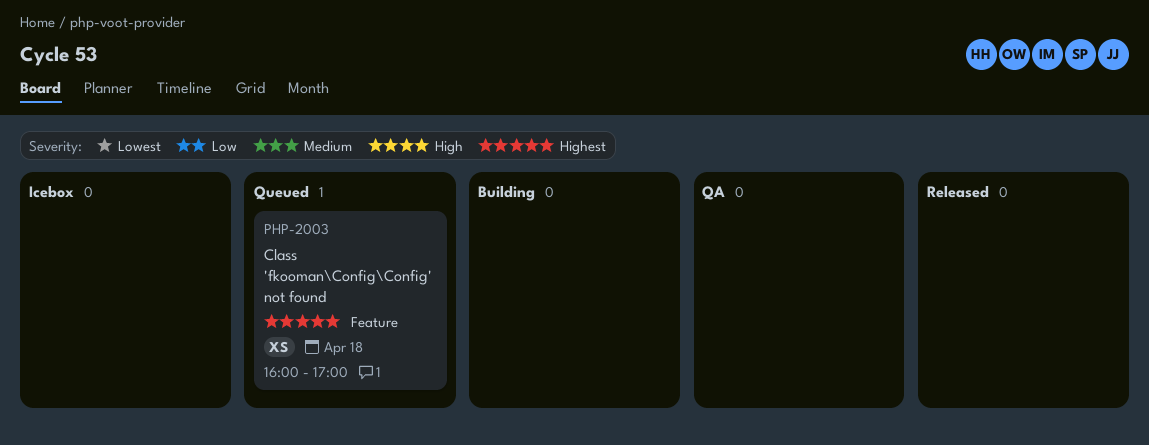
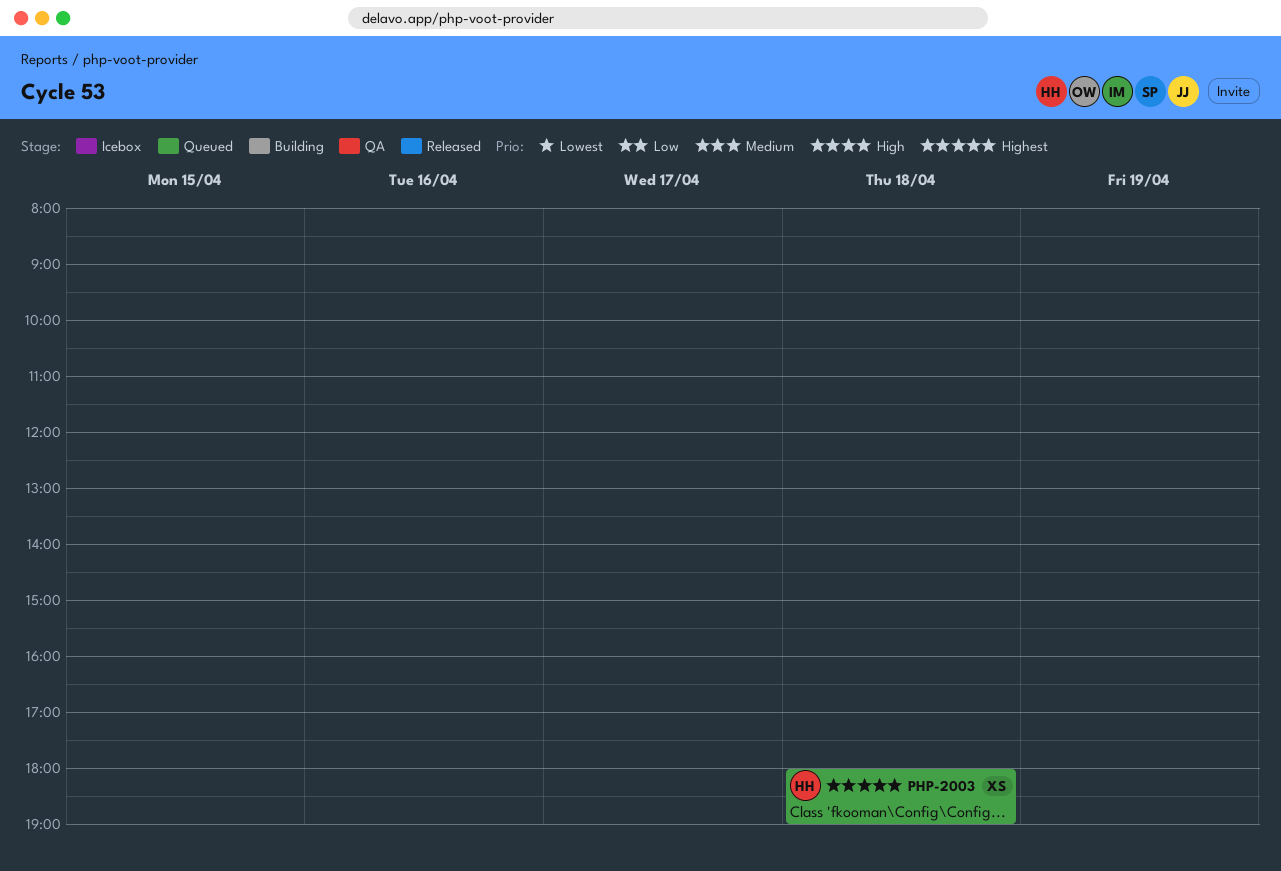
PHP-2003, begins: 16:00 -> 18:00
PHP-2003, ends: 17:00 -> 19:00

